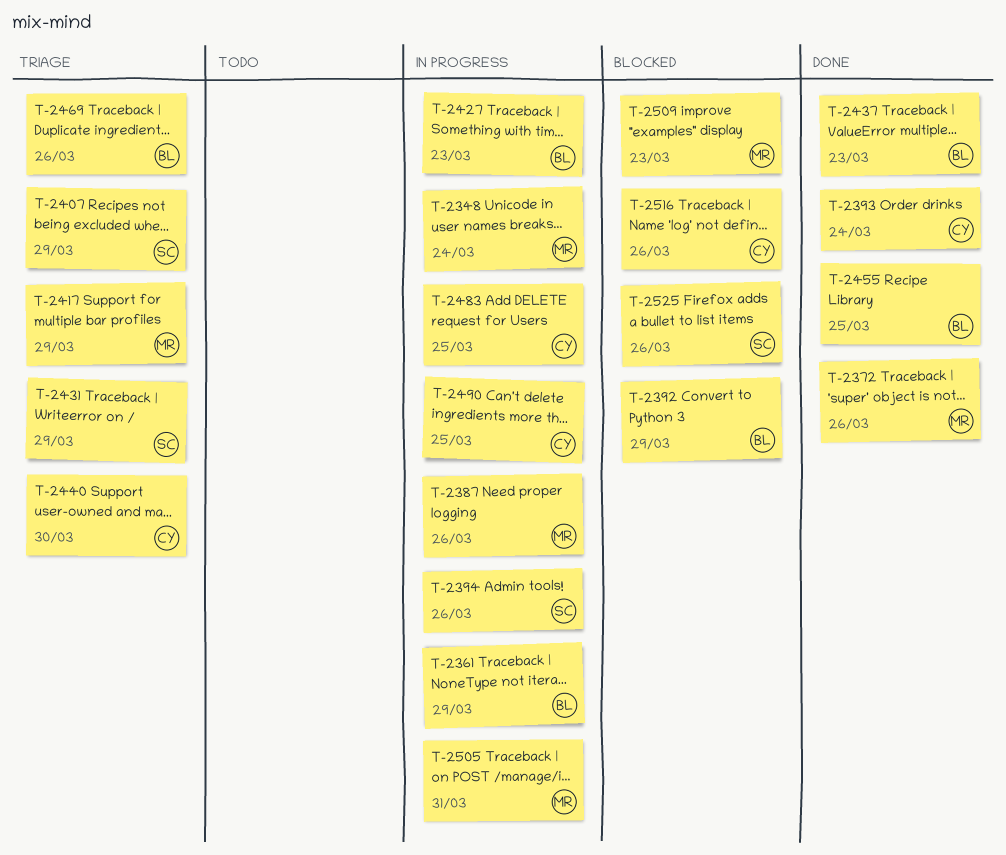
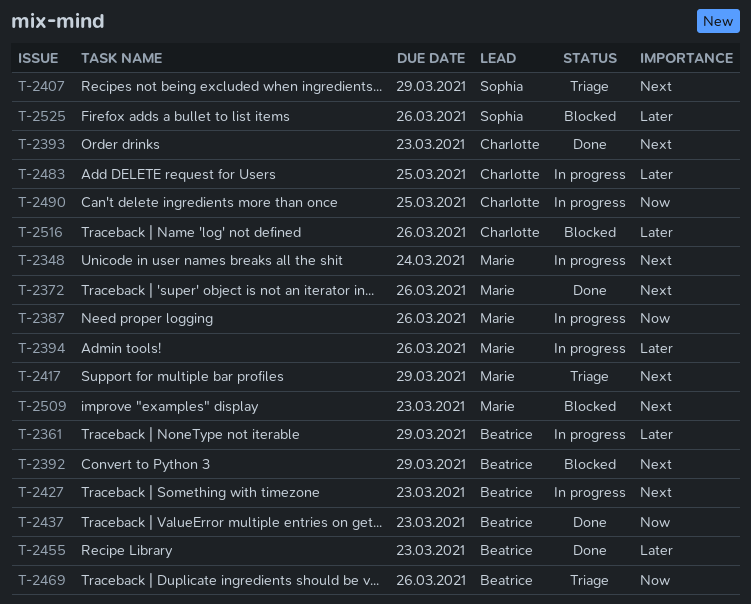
T-2393, due: Mar 24 -> Mar 23
T-2394, owner: Sophia -> Marie
T-2431: present -> none
T-2440: present -> none
T-2455, due: Mar 25 -> Mar 23
T-2505: present -> none

